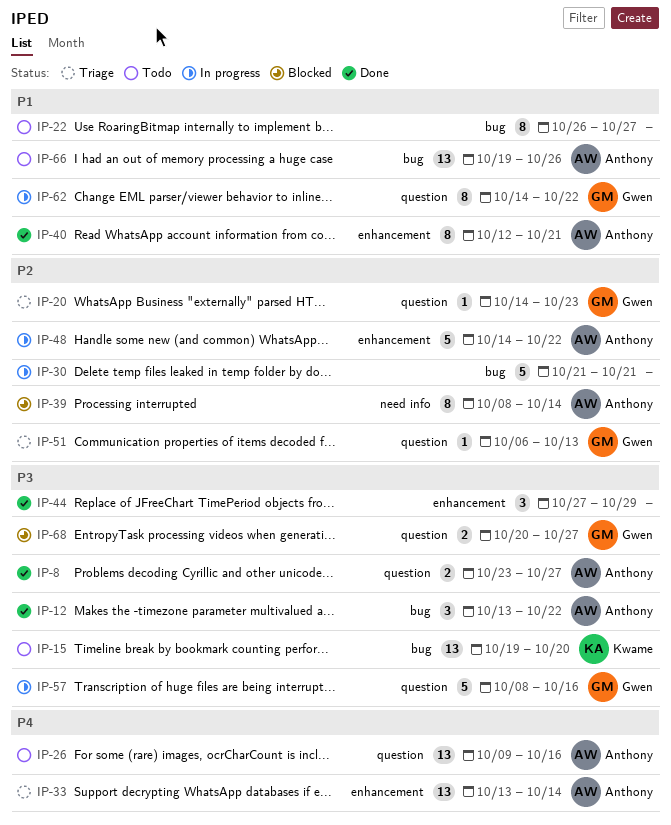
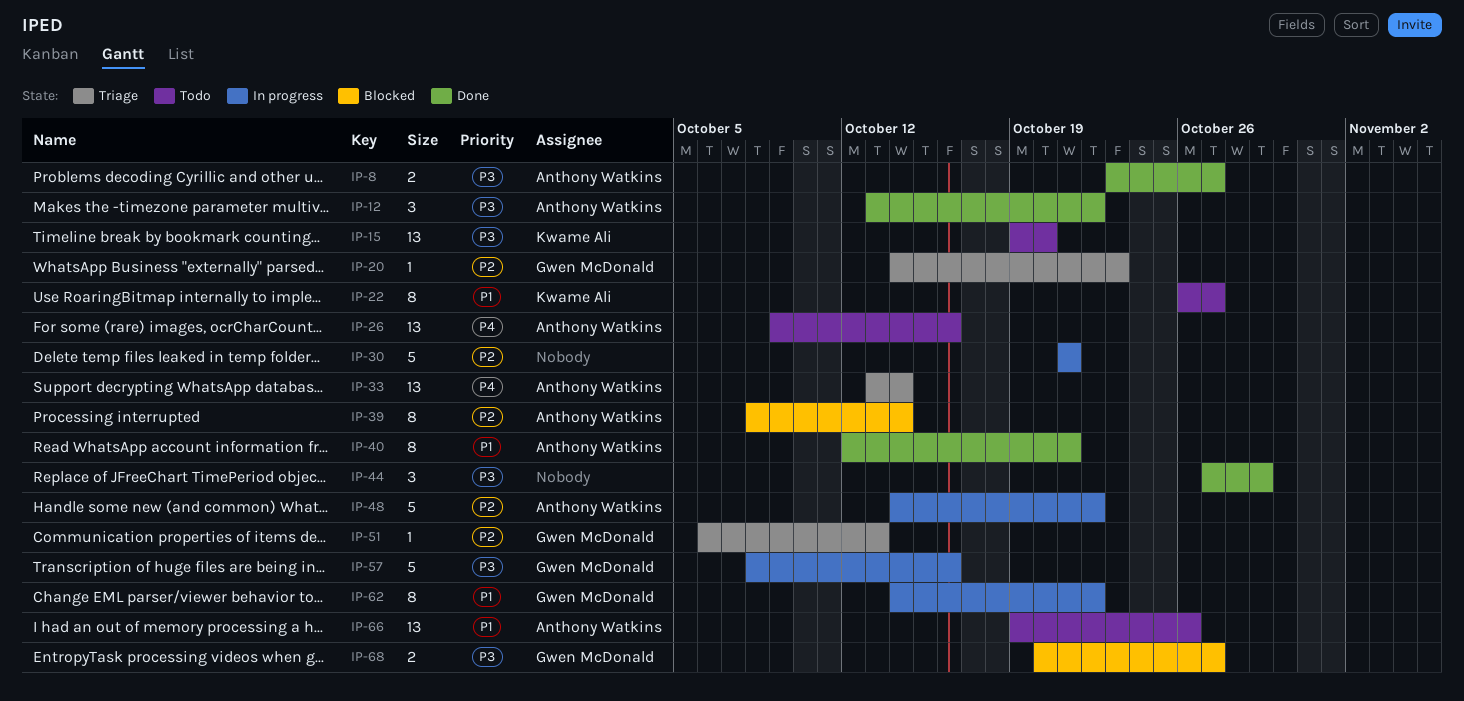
IP-22, owner: none -> Kwame Ali

